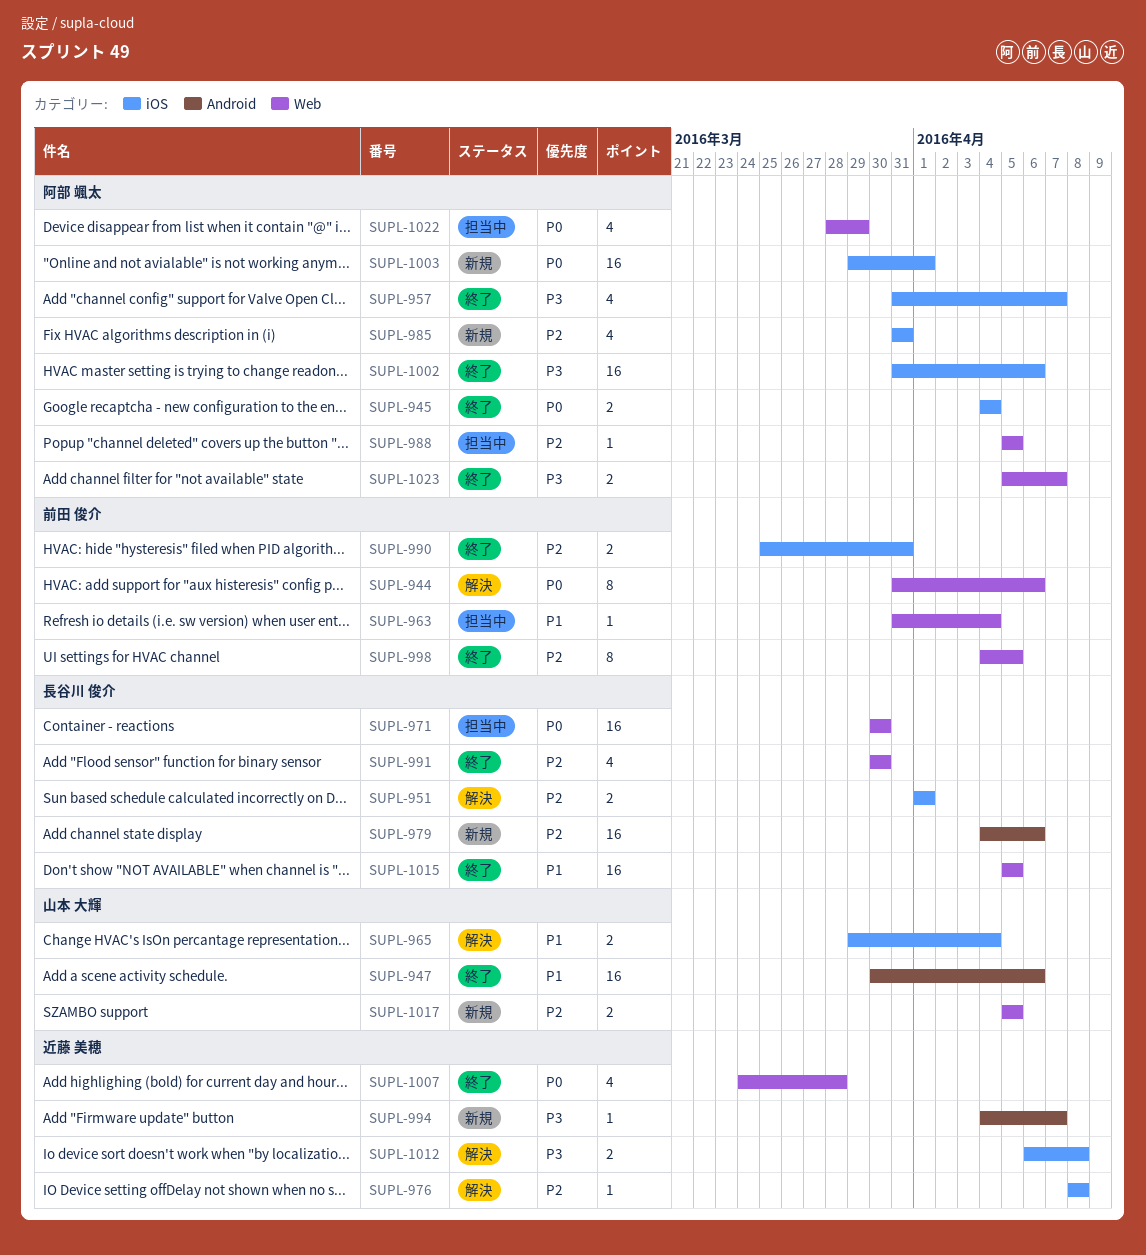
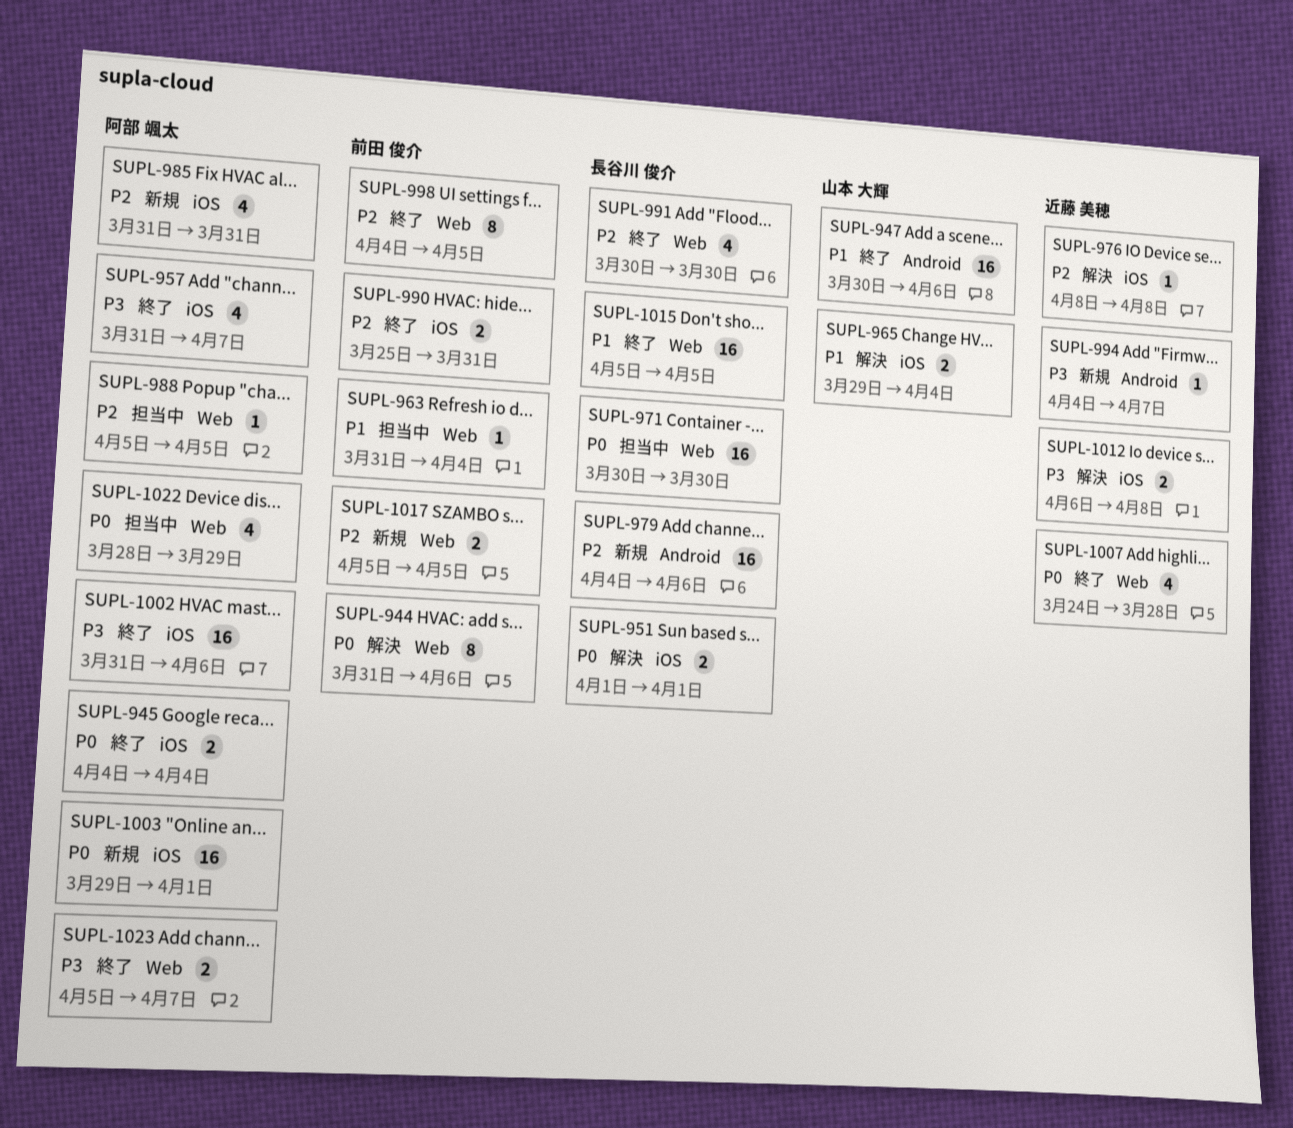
SUPL-951, priority: P2 -> P0
SUPL-1017, owner: 山本 大輝 -> 前田 俊介

